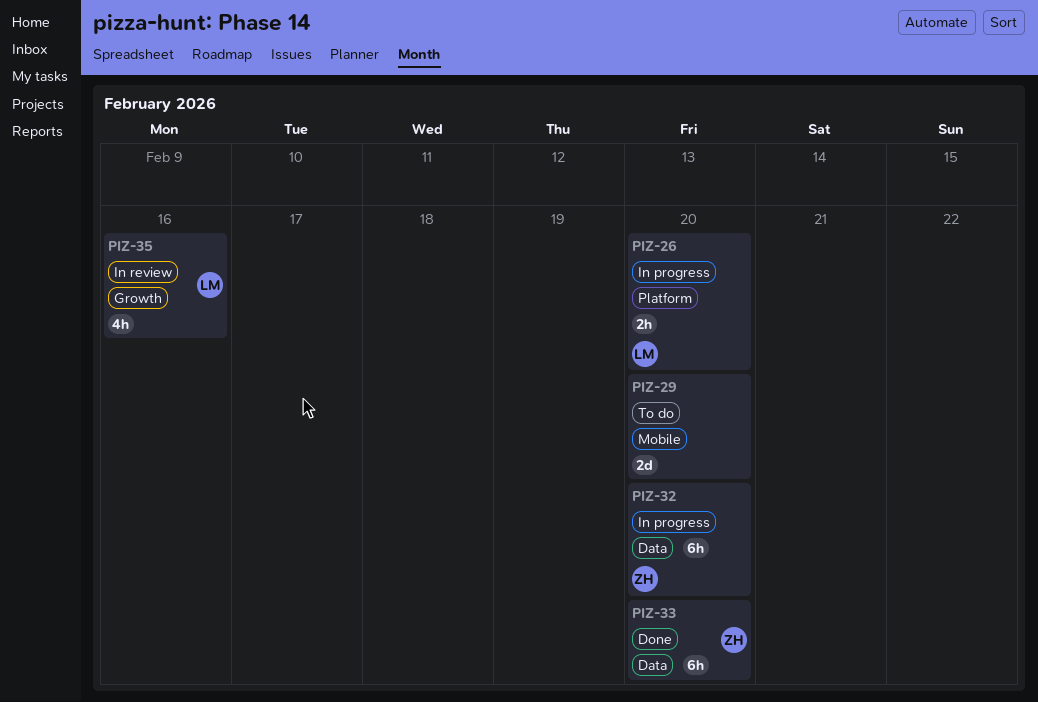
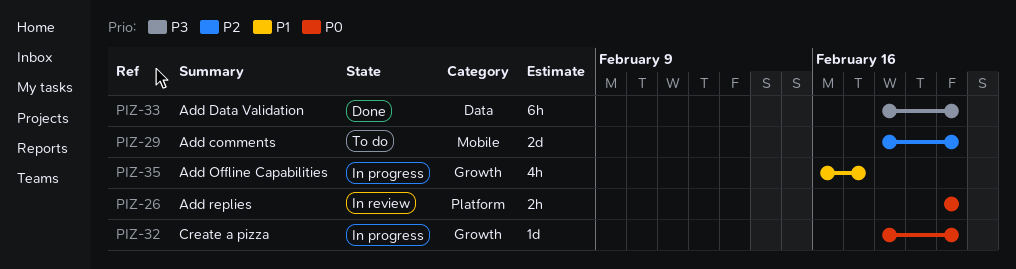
PIZ-26, status: In progress -> In review
PIZ-32, label: Data -> Growth
PIZ-32, estimate: 6h -> 1d
PIZ-35, status: In review -> In progress
PIZ-35, due: Feb 16 -> Feb 17

